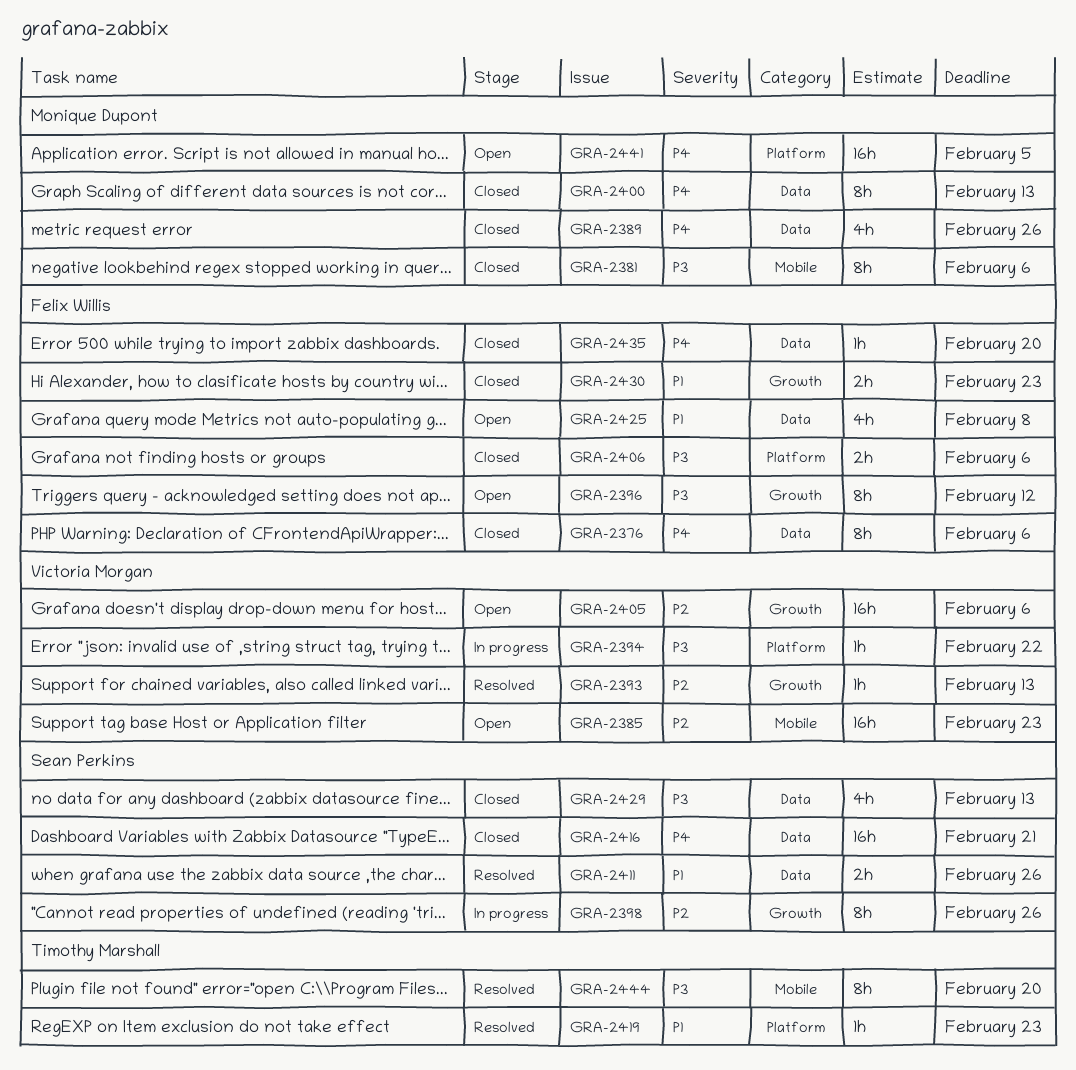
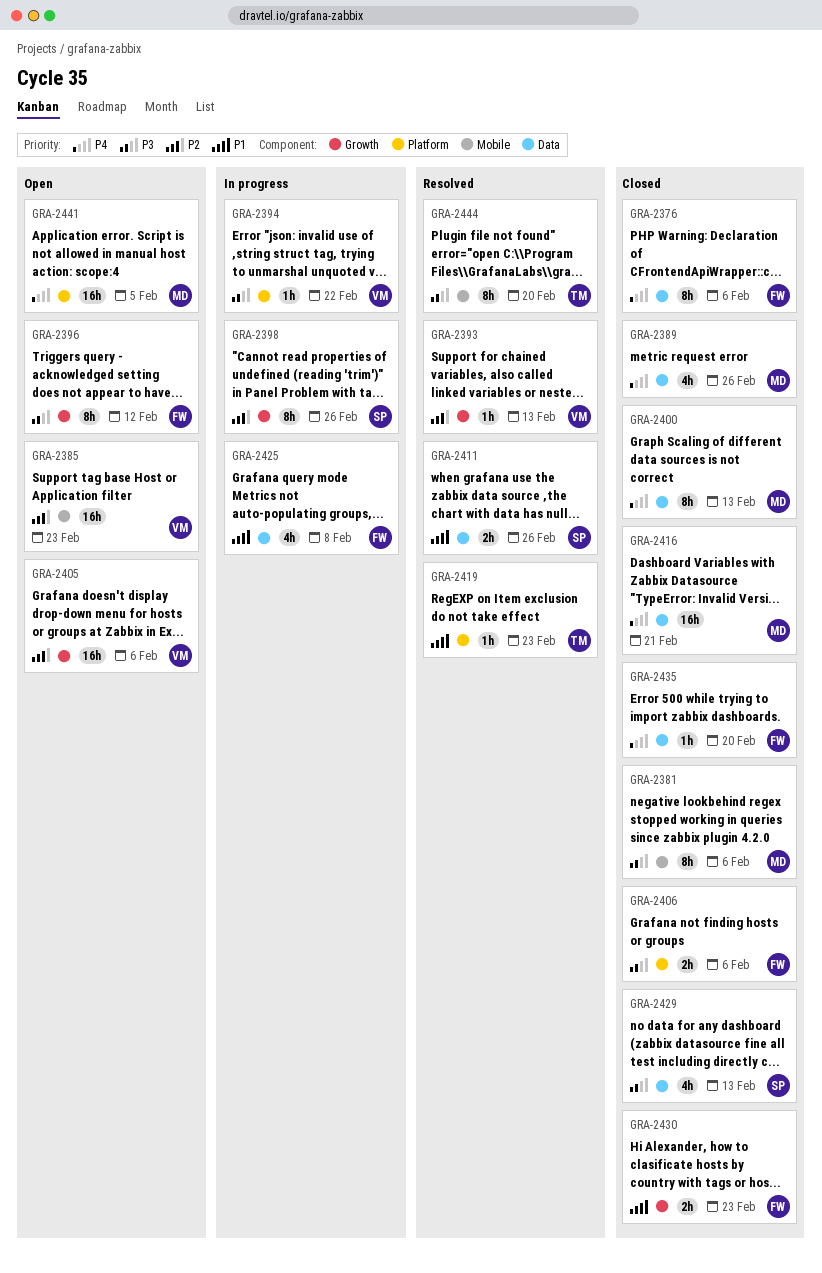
GRA-2416, owner: Sean Perkins -> Monique Dupont
GRA-2425, status: Open -> In progress

